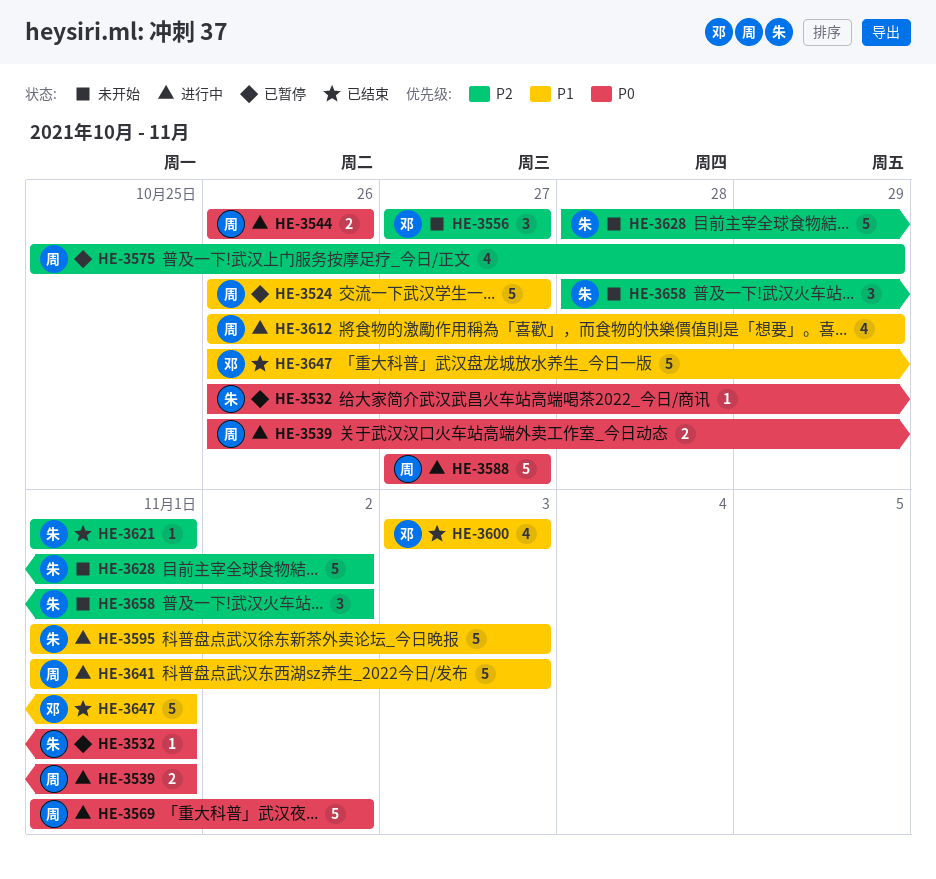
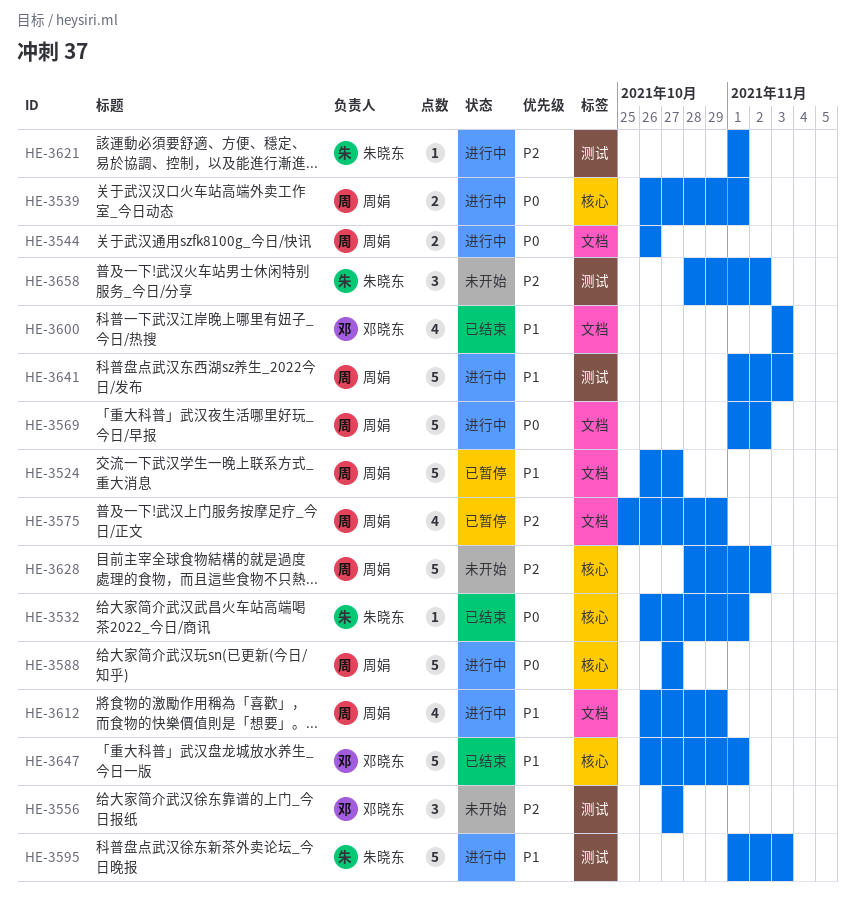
HE-3532, status: 已暂停 -> 已结束
HE-3621, status: 已结束 -> 进行中
HE-3628, owner: 朱晓东 -> 周娟

